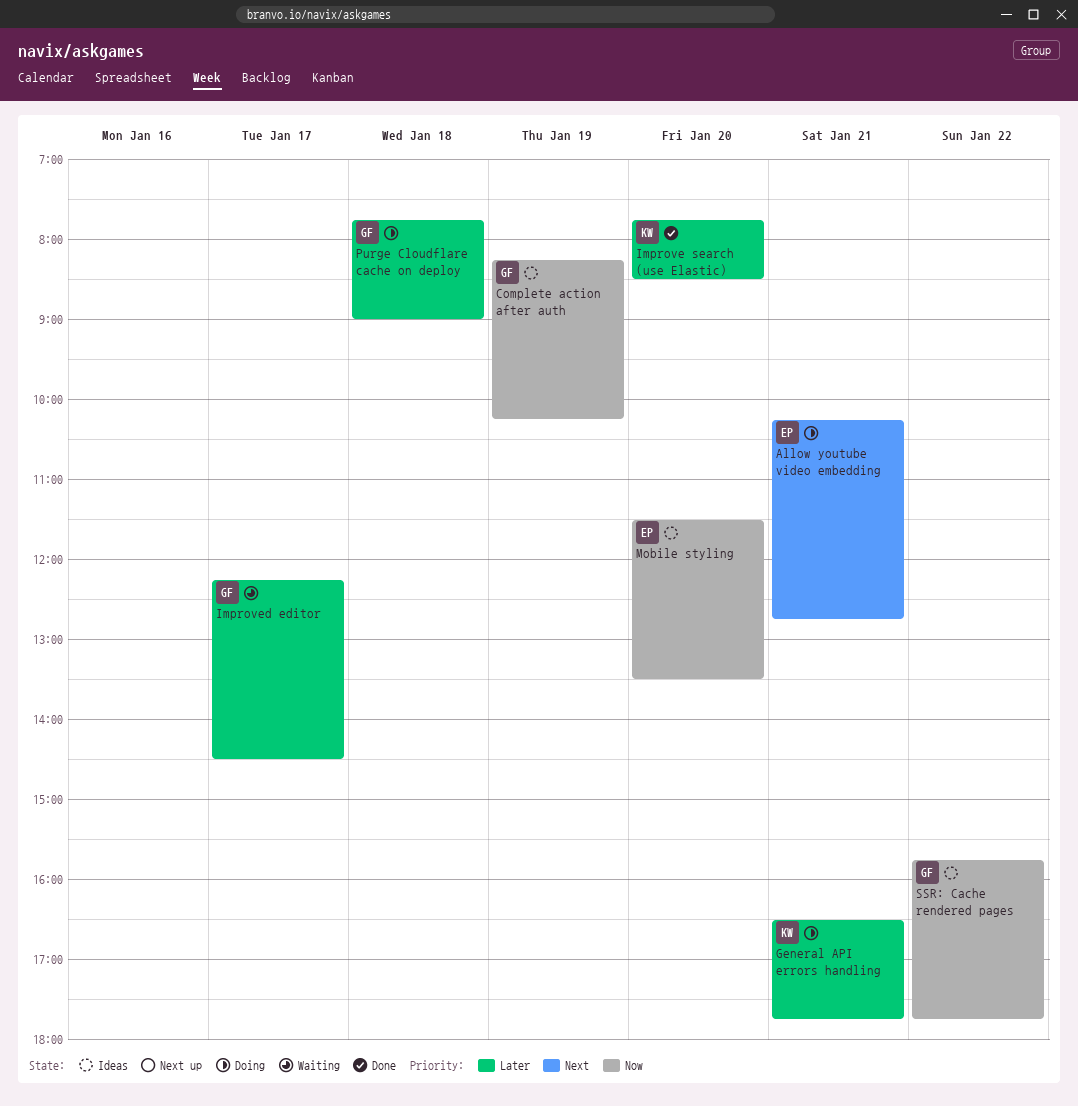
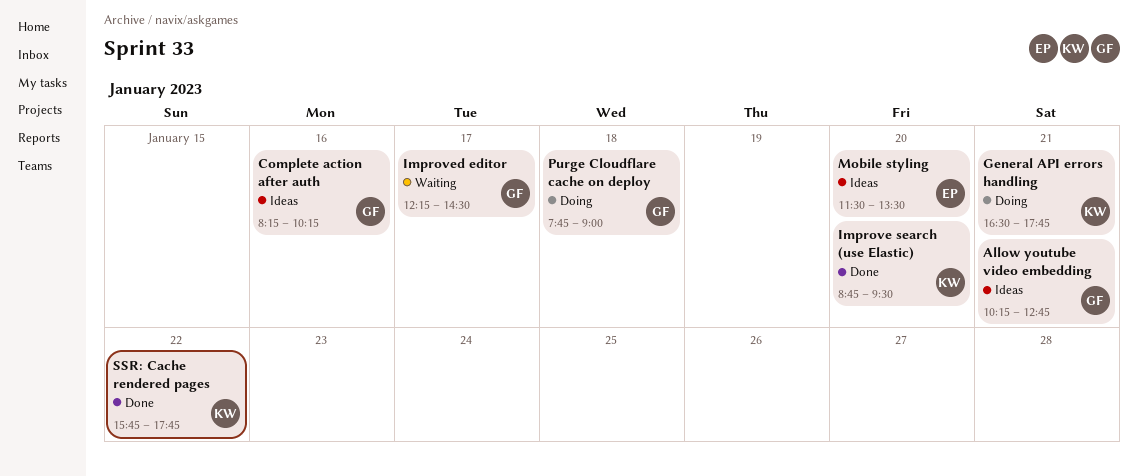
Allow youtube video embedding, status: Doing -> Ideas
Allow youtube video embedding, owner: EP -> GF
Complete action after auth, day: Jan 19 -> Jan 16
Improve search (use Elastic), begins: 07:45 -> 08:45
Improve search (use Elastic), ends: 08:30 -> 09:30
SSR: Cache rendered pages, status: Ideas -> Done
SSR: Cache rendered pages, owner: GF -> KW

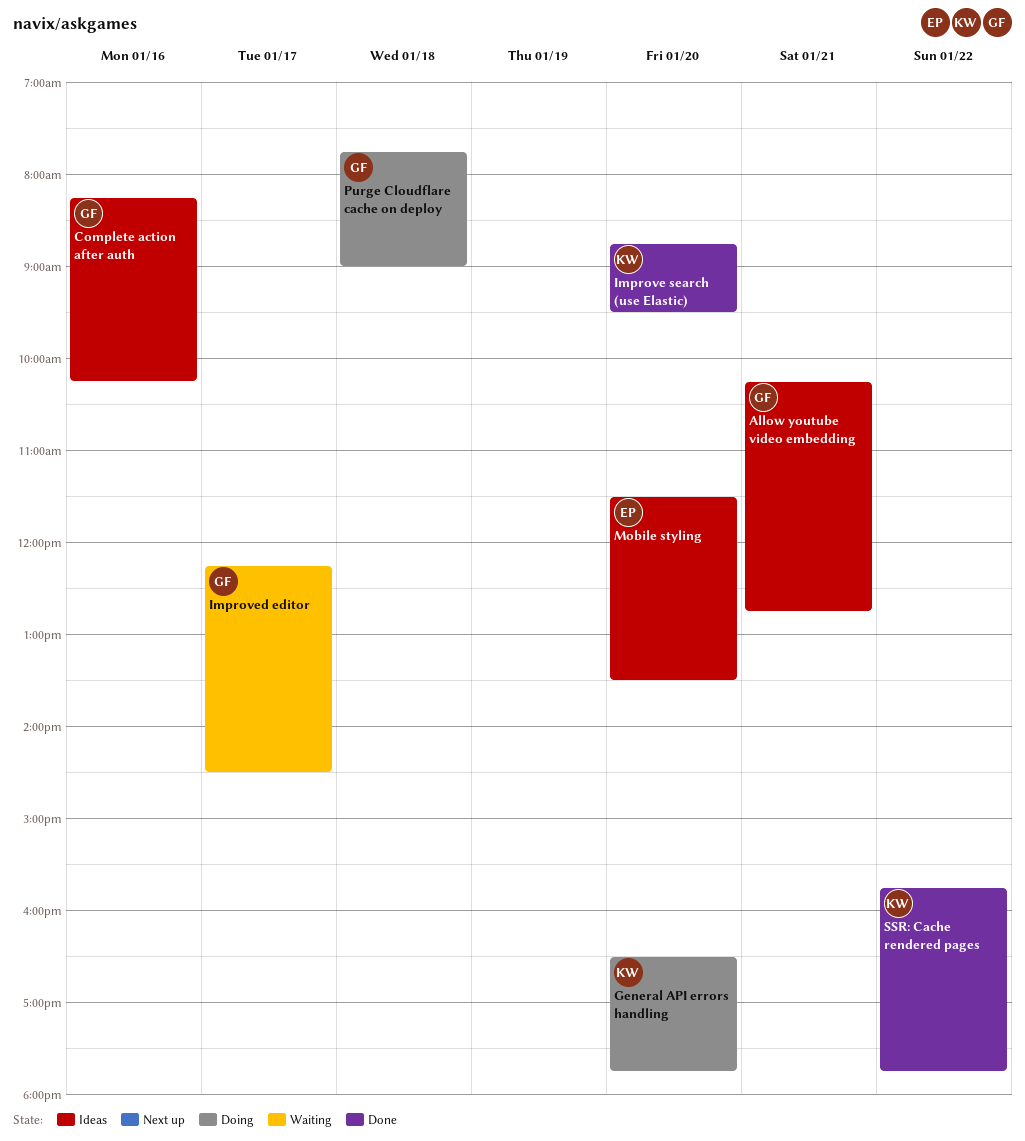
General API errors handling, day: Jan 21 -> Jan 20

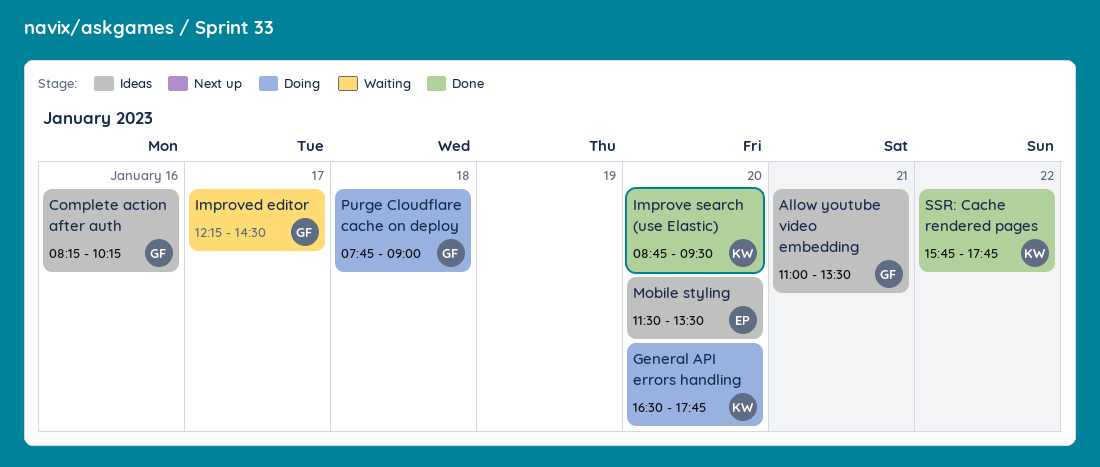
Allow youtube video embedding, begins: 10:15 -> 11:00
Allow youtube video embedding, ends: 12:45 -> 13:30

